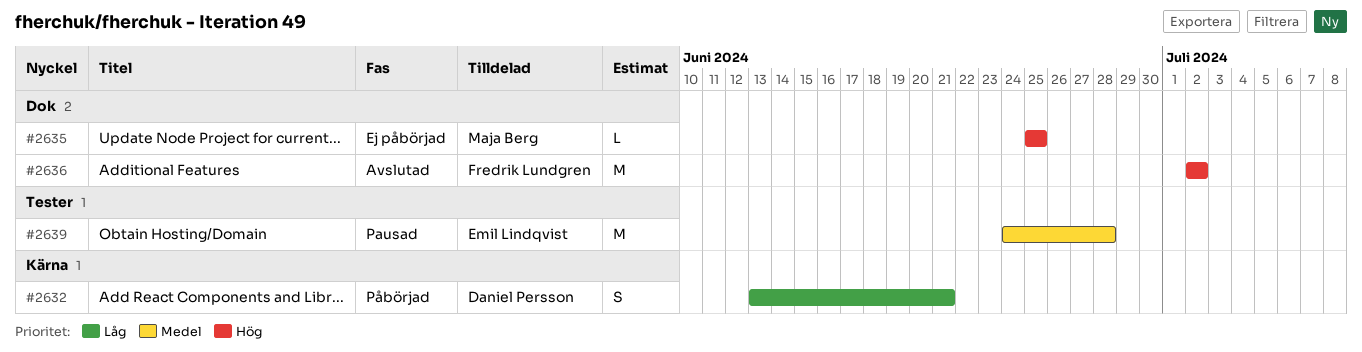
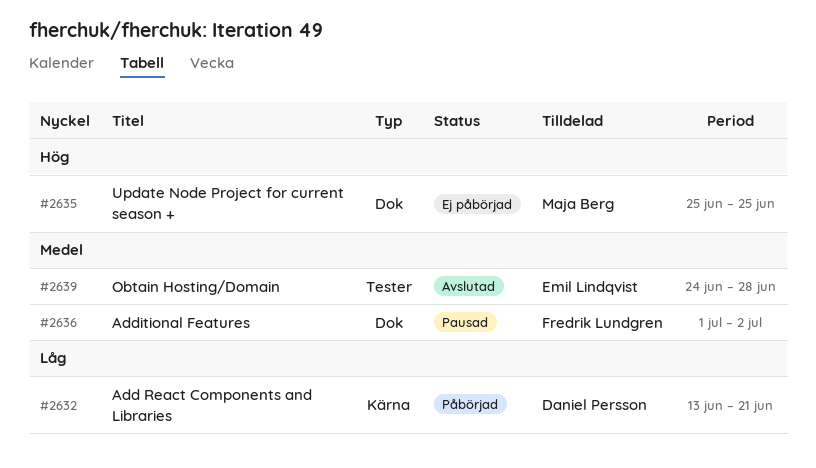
#2636, status: Avslutad -> Pausad
#2636, priority: Hög -> Medel
#2636, start: Jul 2 -> Jul 1
#2639, status: Pausad -> Avslutad

